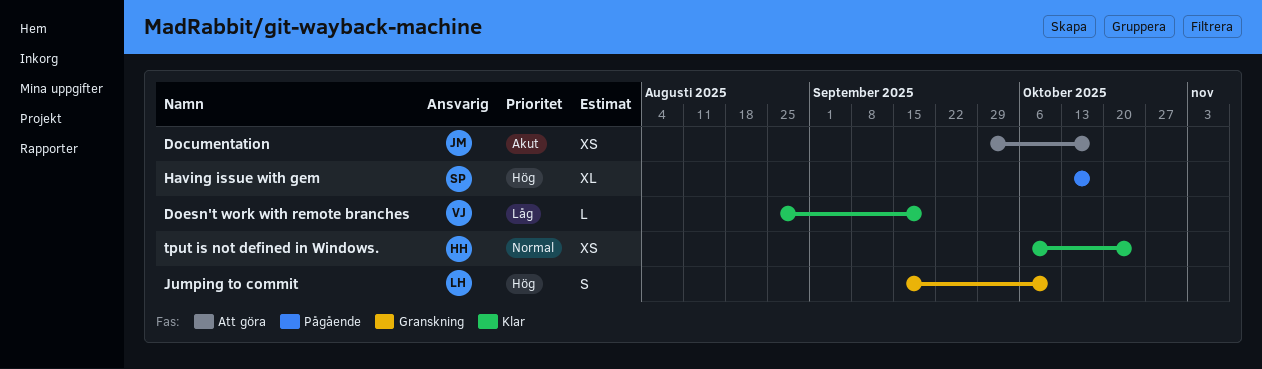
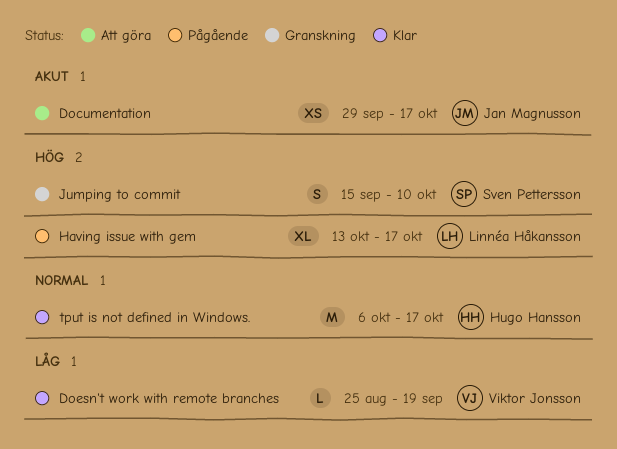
Having issue with gem, owner: Sven Pettersson -> Linnéa Håkansson
Jumping to commit, owner: Linnéa Håkansson -> Sven Pettersson
tput is not defined in Windows., estimate: XS -> M
tput is not defined in Windows., due: Oct 24 -> Oct 17

